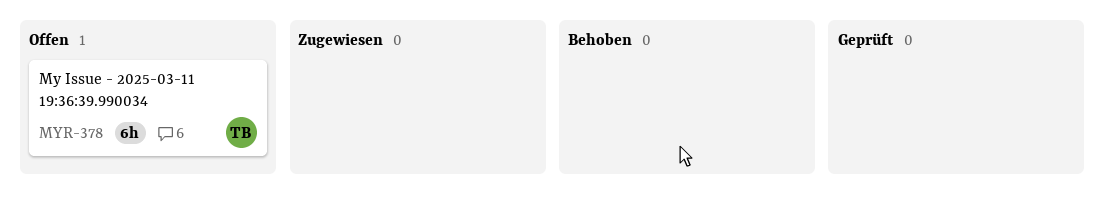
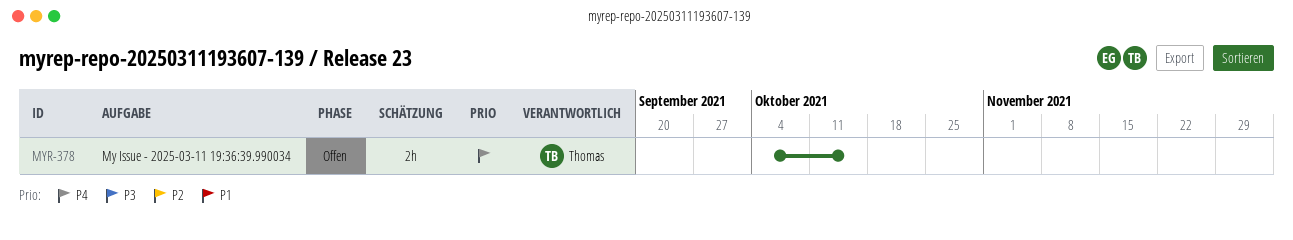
MYR-378, estimate: 6h -> 2h

